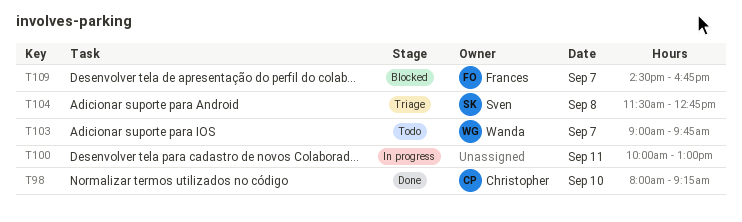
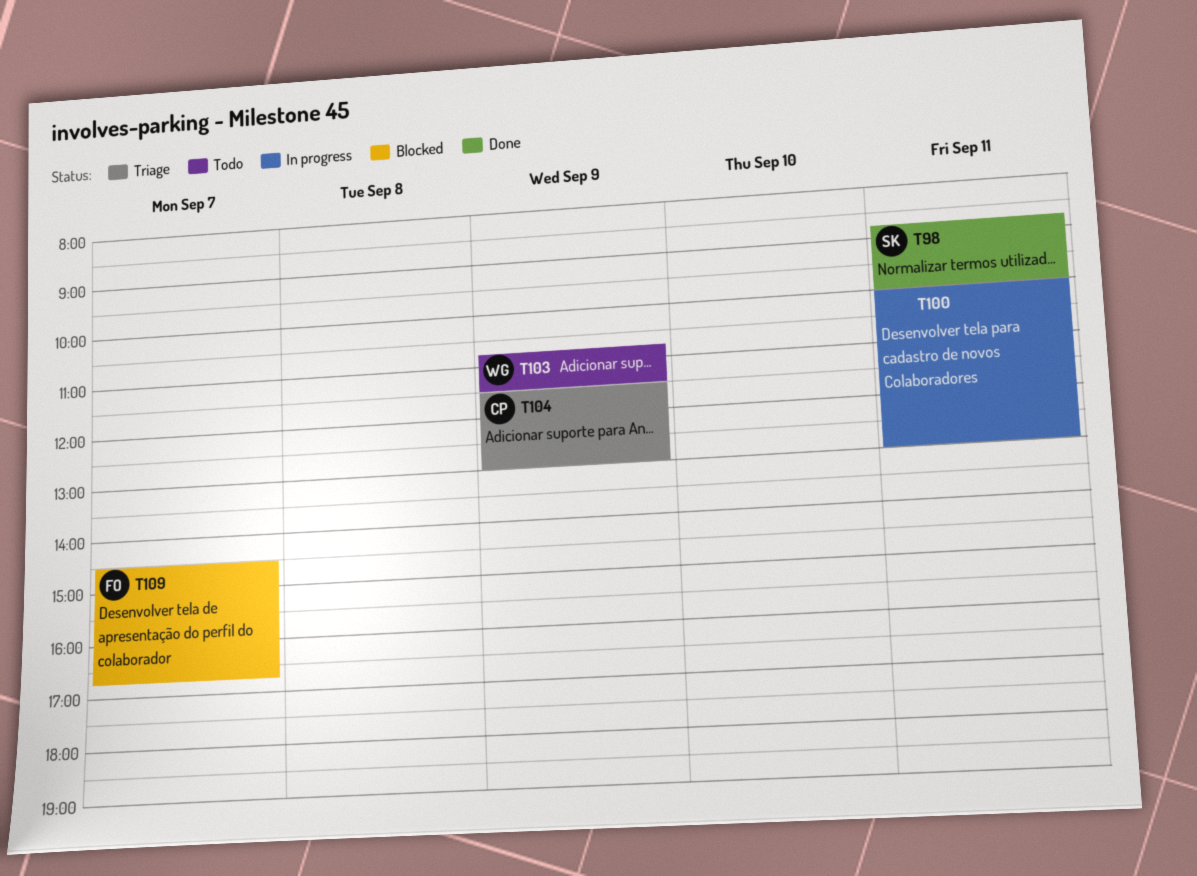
T98, owner: Christopher -> Sven
T98, day: Sep 10 -> Sep 11
T98, begins: 08:00 -> 08:45
T98, ends: 09:15 -> 10:00
T103, day: Sep 7 -> Sep 9
T103, begins: 09:00 -> 10:45
T103, ends: 09:45 -> 11:30
T104, owner: Sven -> Christopher
T104, day: Sep 8 -> Sep 9
T104, ends: 12:45 -> 13:00

